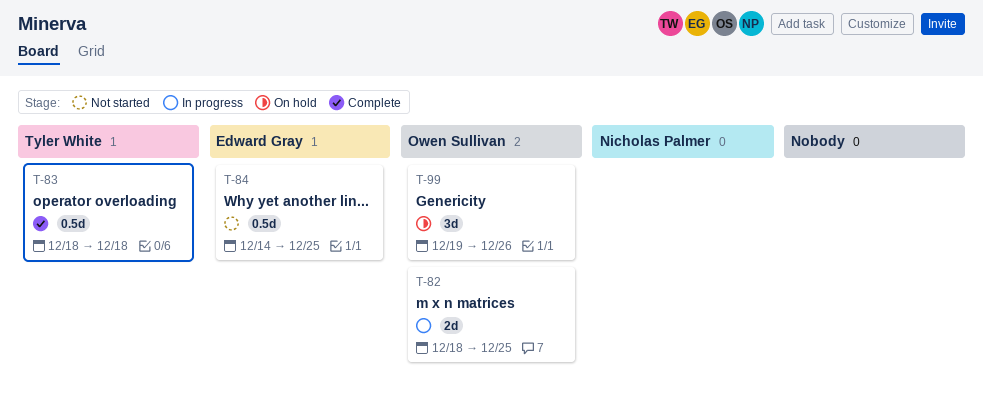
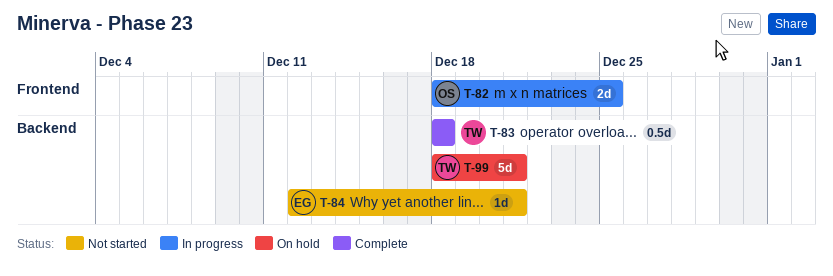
T-84, estimate: 0.5d -> 1d
T-84, start: Dec 14 -> Dec 12
T-84, due: Dec 25 -> Dec 21
T-99, owner: Owen Sullivan -> Tyler White
T-99, estimate: 3d -> 5d
T-99, start: Dec 19 -> Dec 18
T-99, due: Dec 26 -> Dec 21

